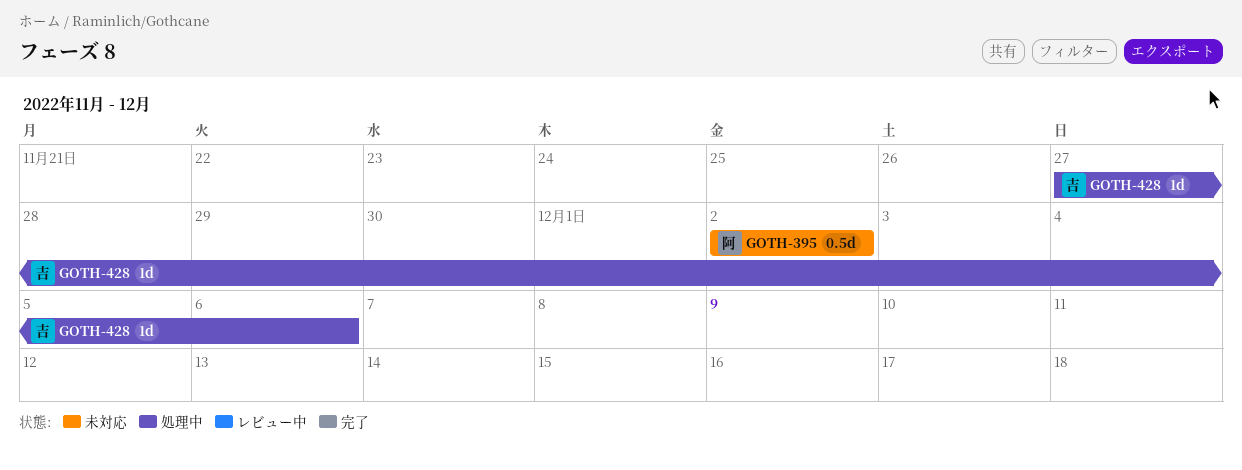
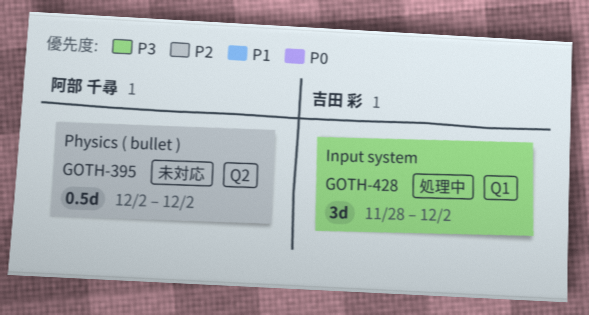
GOTH-428, estimate: 1d -> 3d
GOTH-428, start: Nov 27 -> Nov 28
GOTH-428, due: Dec 6 -> Dec 2

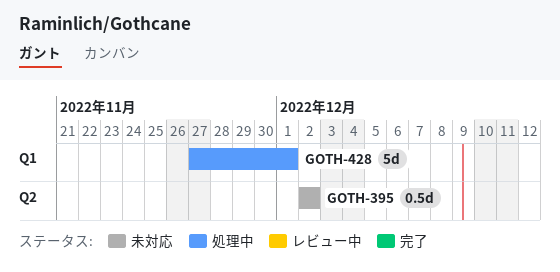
GOTH-428, estimate: 3d -> 5d
GOTH-428, start: Nov 28 -> Nov 27
GOTH-428, due: Dec 2 -> Dec 1

